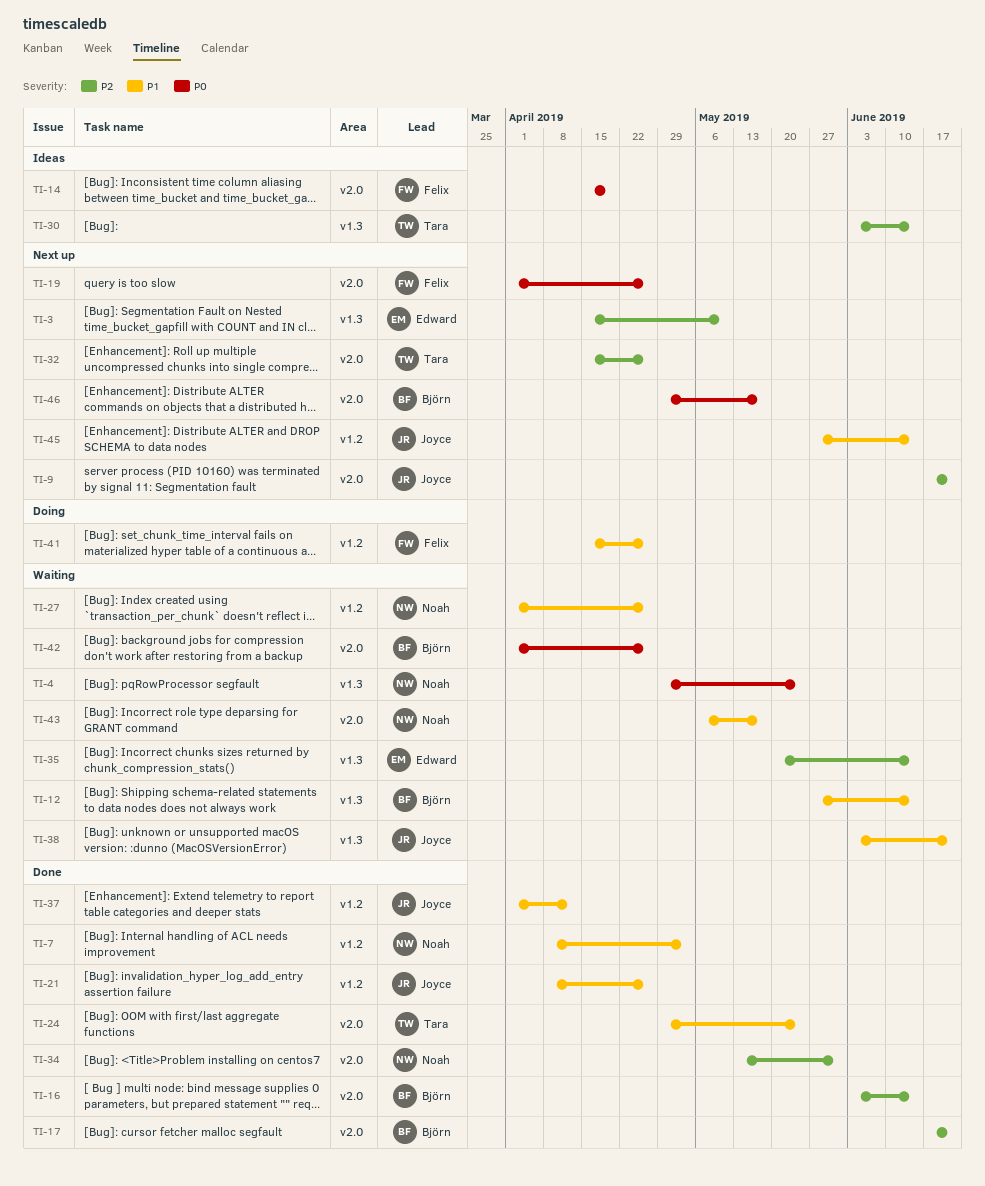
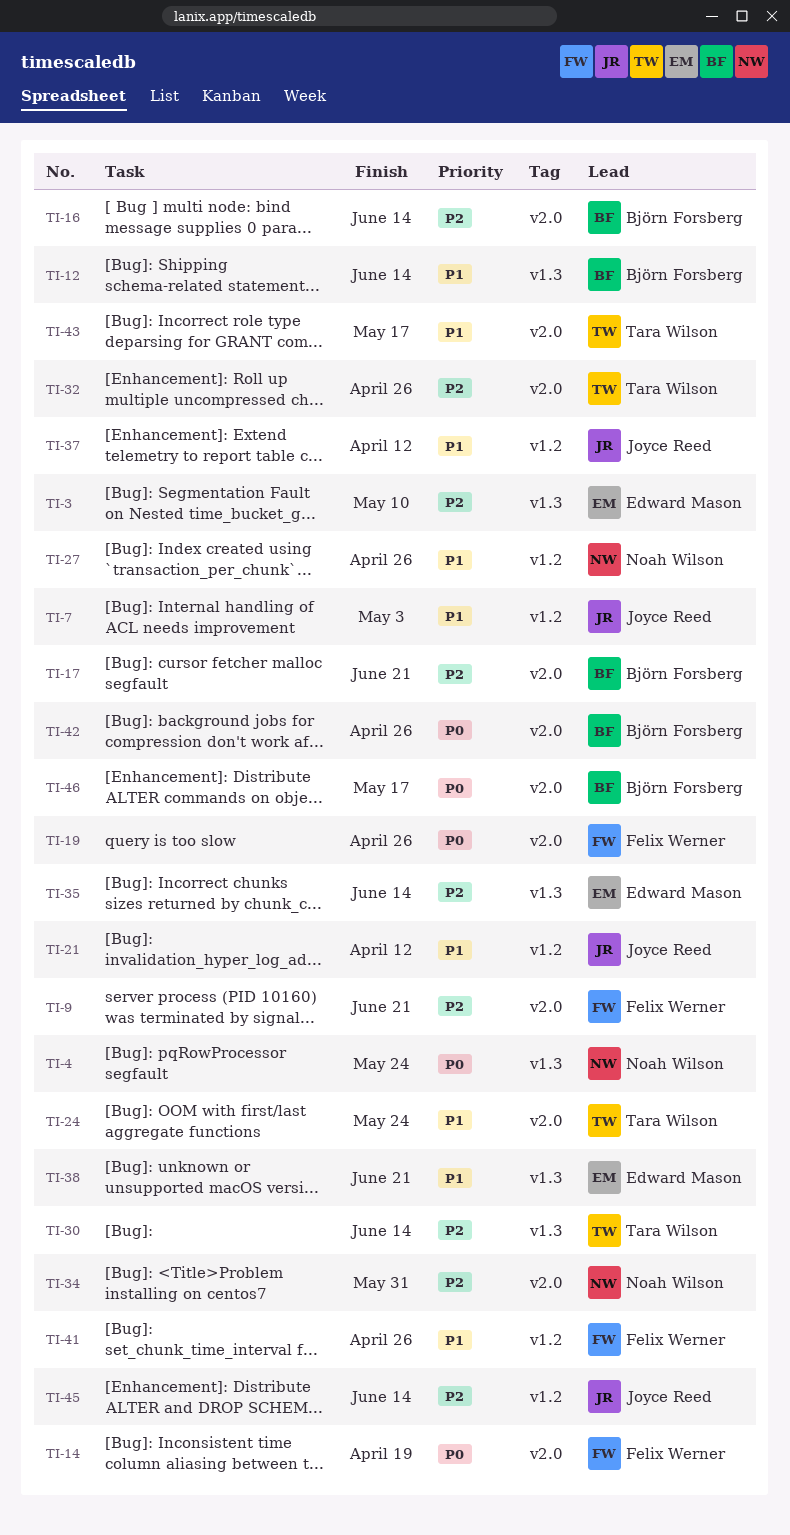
TI-7, owner: Noah Wilson -> Joyce Reed
TI-9, owner: Joyce Reed -> Felix Werner
TI-21, due: Apr 26 -> Apr 12
TI-38, owner: Joyce Reed -> Edward Mason
TI-43, owner: Noah Wilson -> Tara Wilson
TI-45, priority: P1 -> P2

